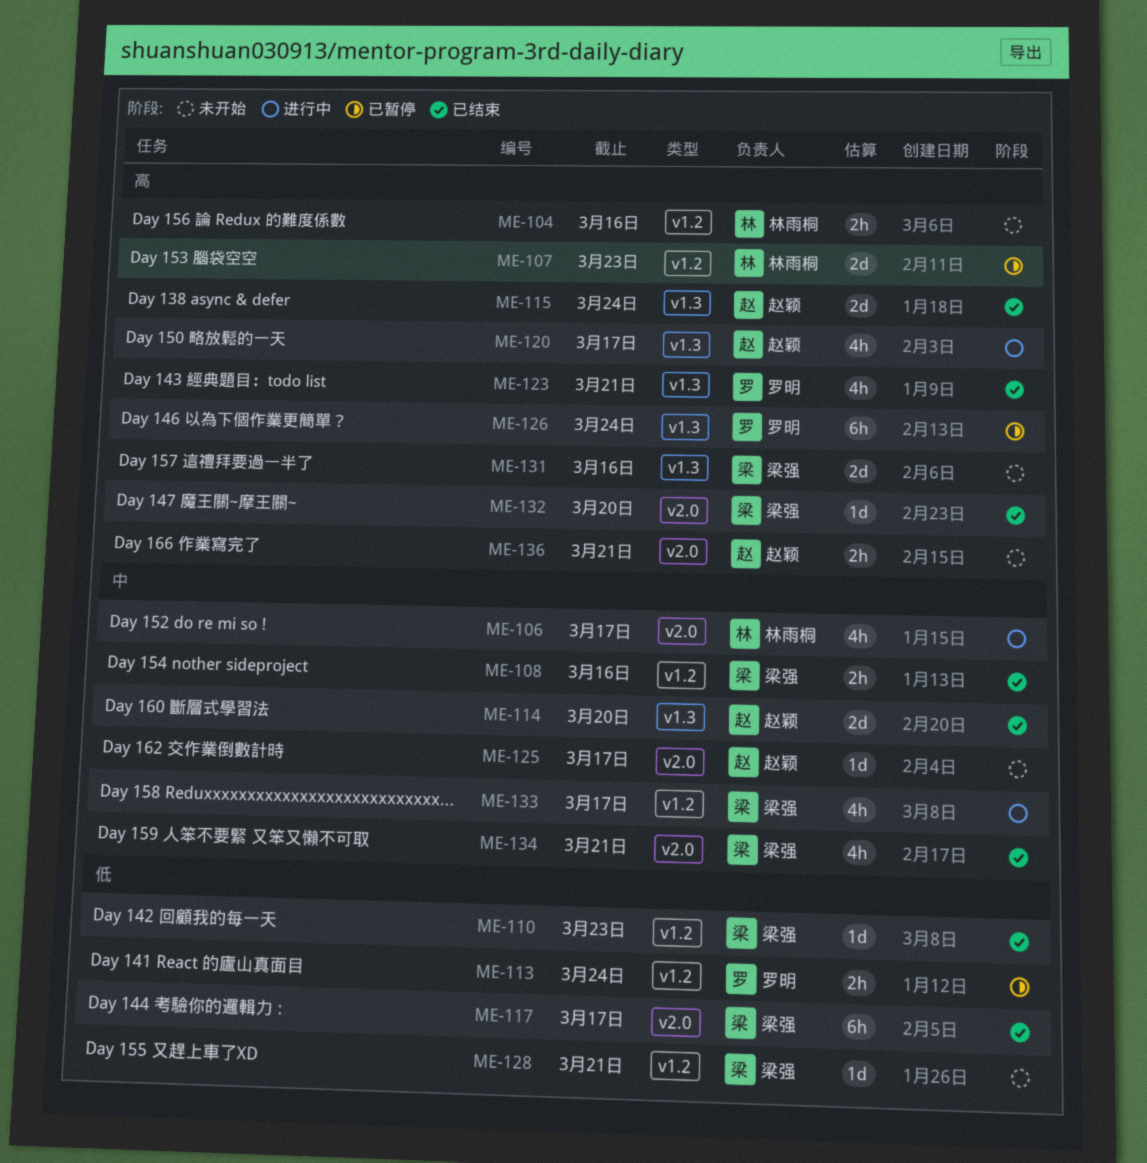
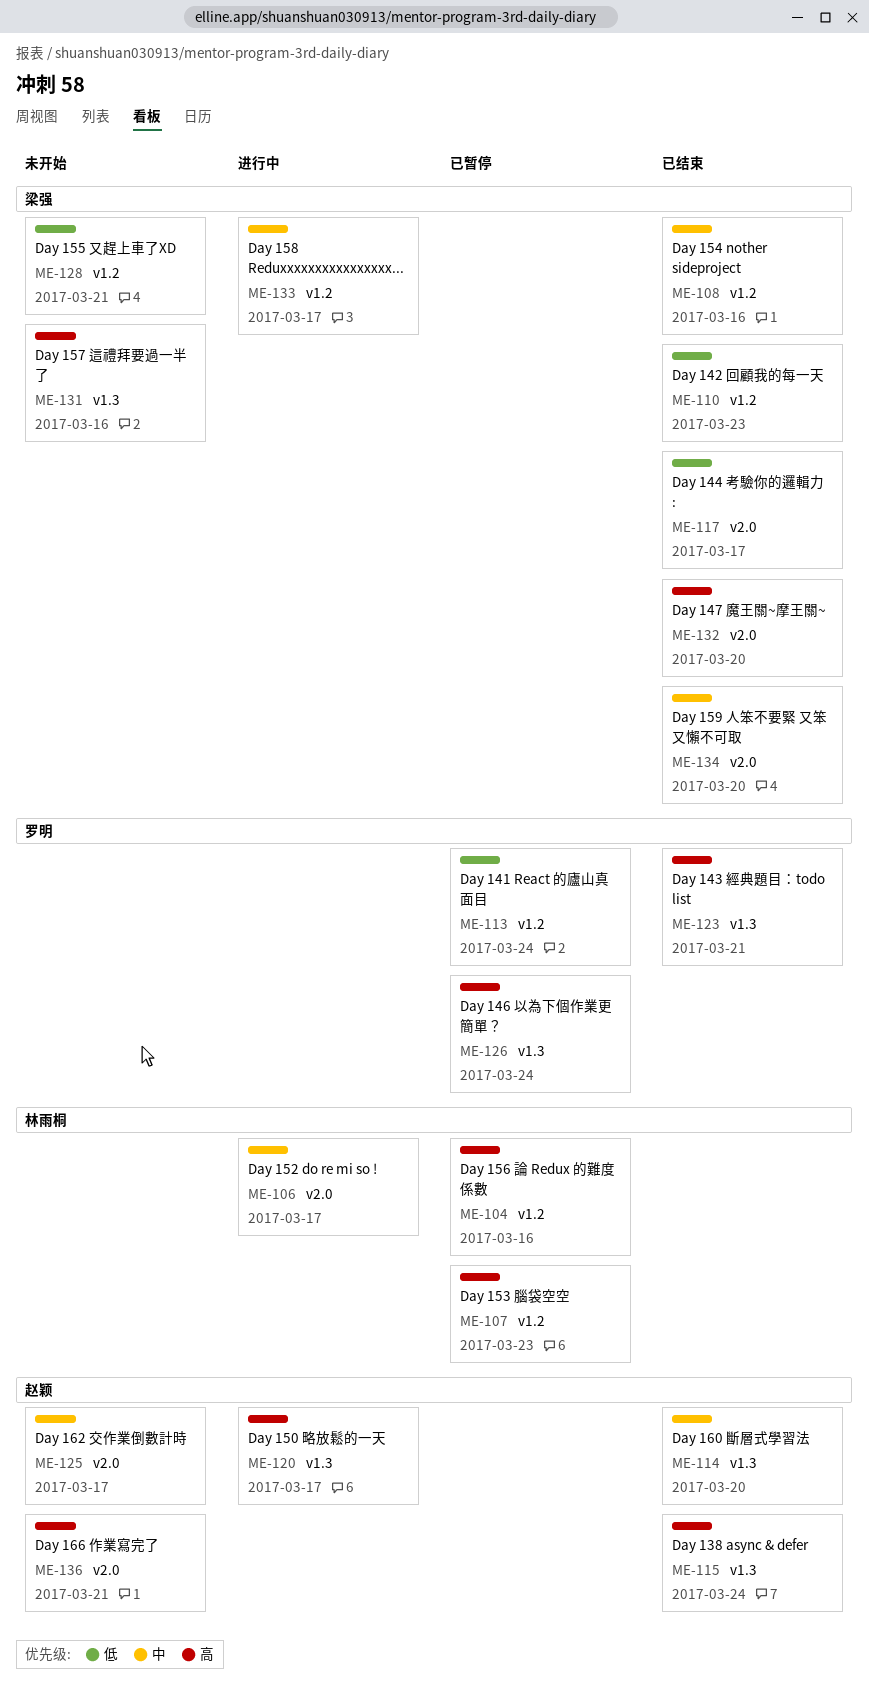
ME-104, status: 未开始 -> 已暂停
ME-134, due: Mar 21 -> Mar 20

